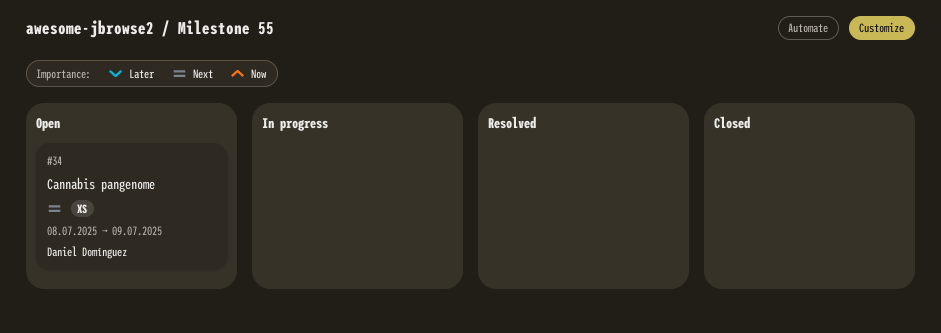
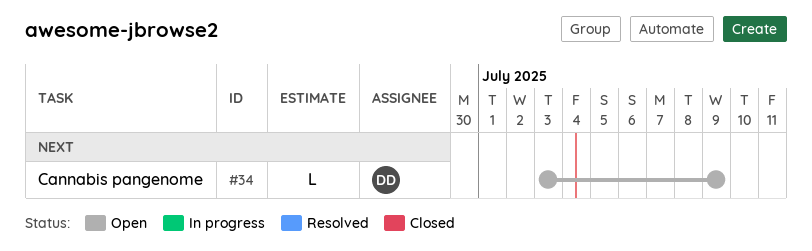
#34, estimate: XS -> L
#34, start: Jul 8 -> Jul 3

